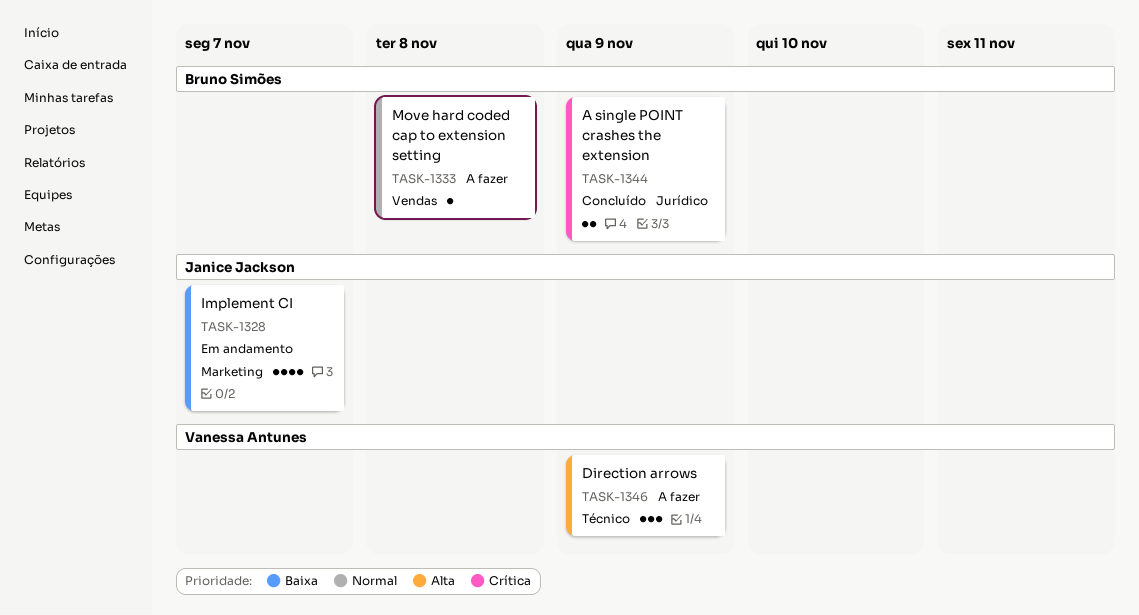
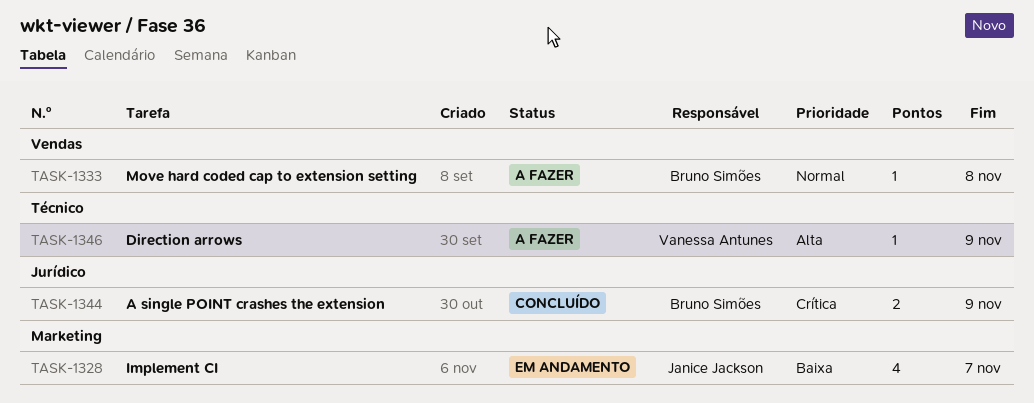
TASK-1346, estimate: 3 -> 1

